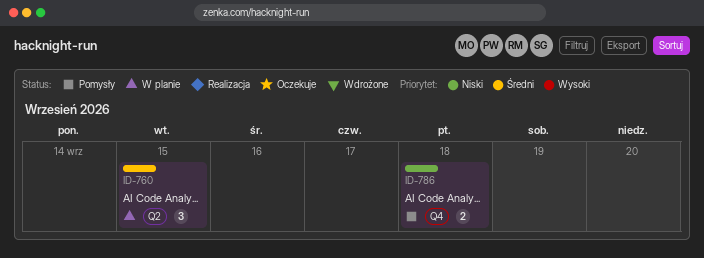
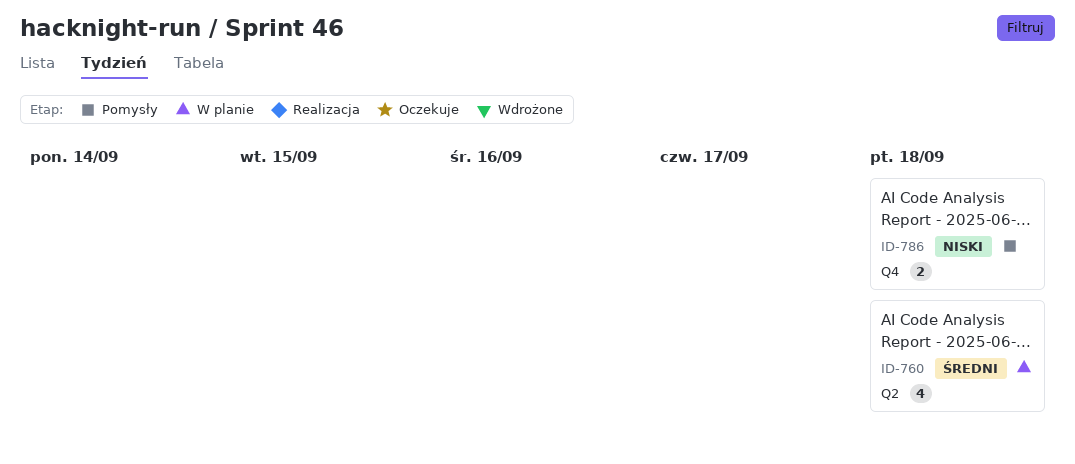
ID-760, estimate: 3 -> 4
ID-760, due: Sep 15 -> Sep 18

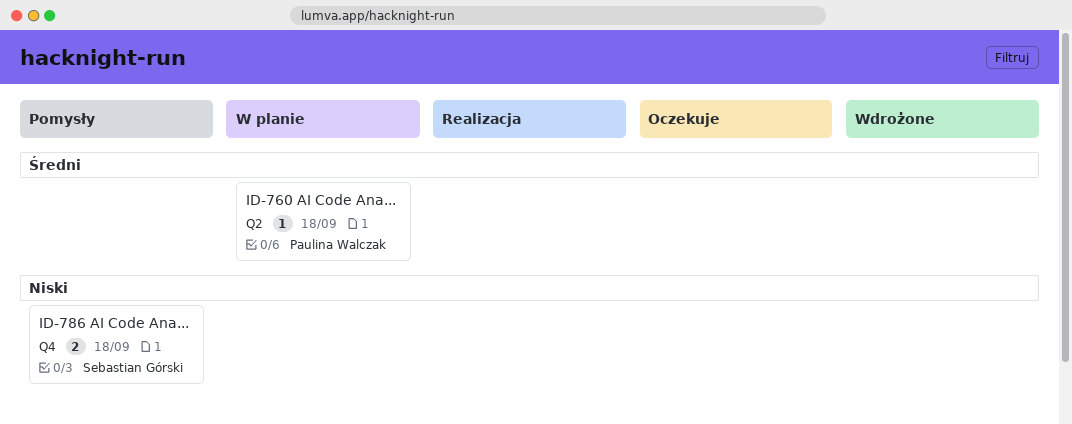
ID-760, estimate: 4 -> 1

